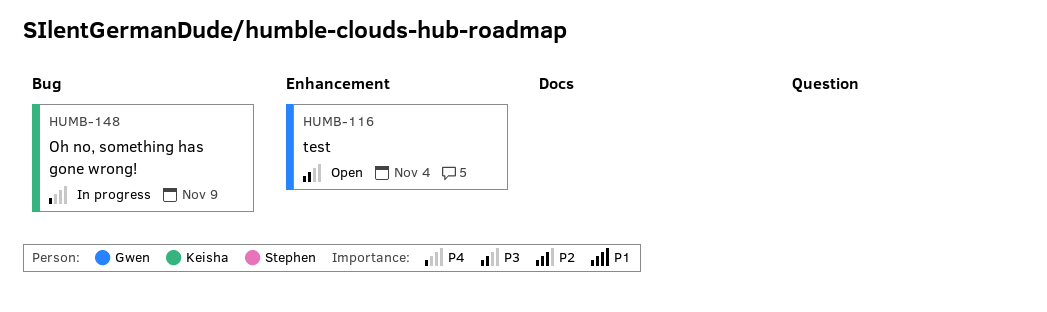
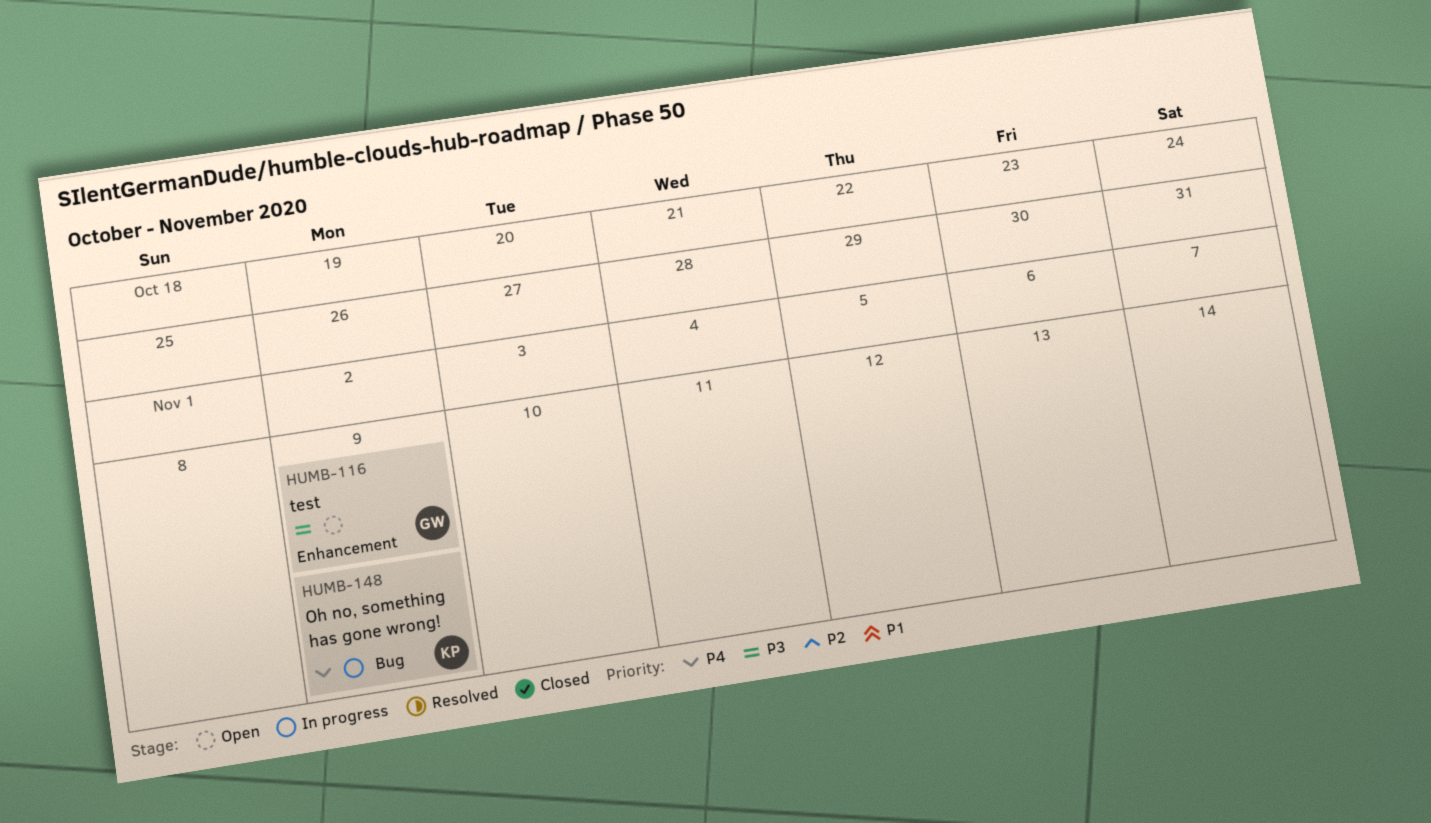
HUMB-116, due: Nov 4 -> Nov 9

